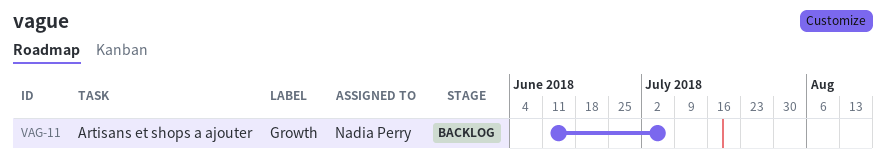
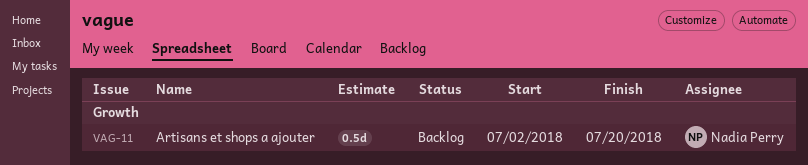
VAG-11, start: Jun 11 -> Jul 2
VAG-11, due: Jul 6 -> Jul 20

